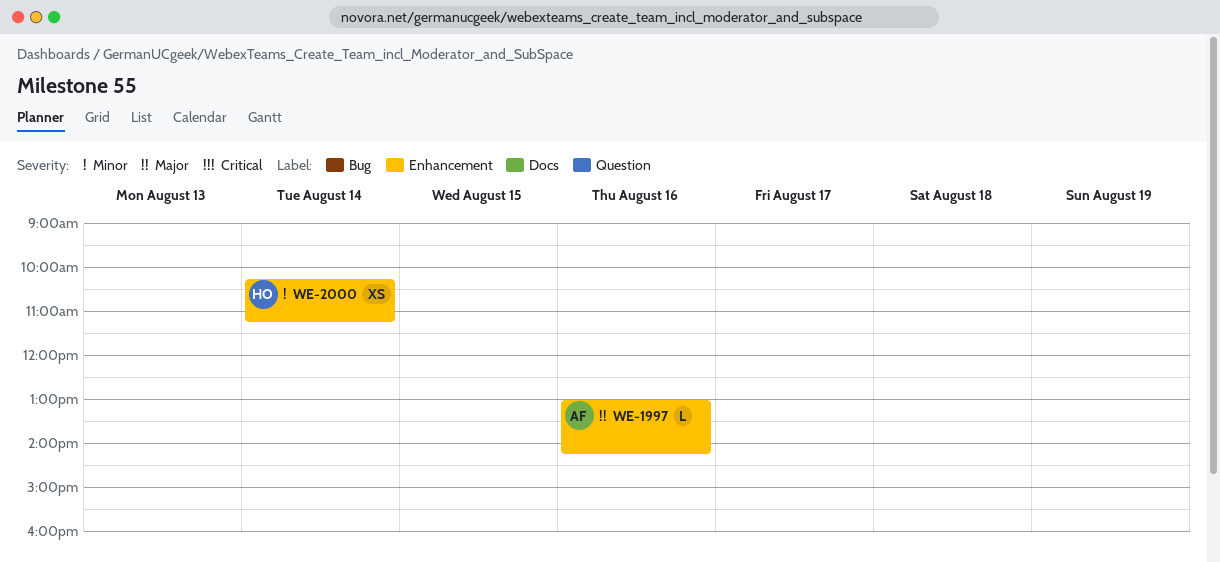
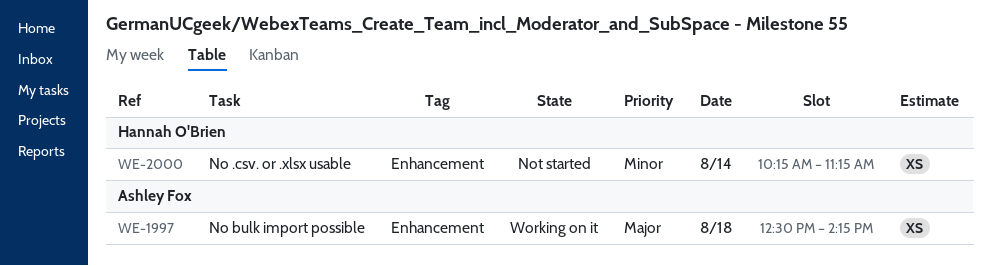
WE-1997, estimate: L -> XS
WE-1997, day: Aug 16 -> Aug 18
WE-1997, begins: 13:00 -> 12:30

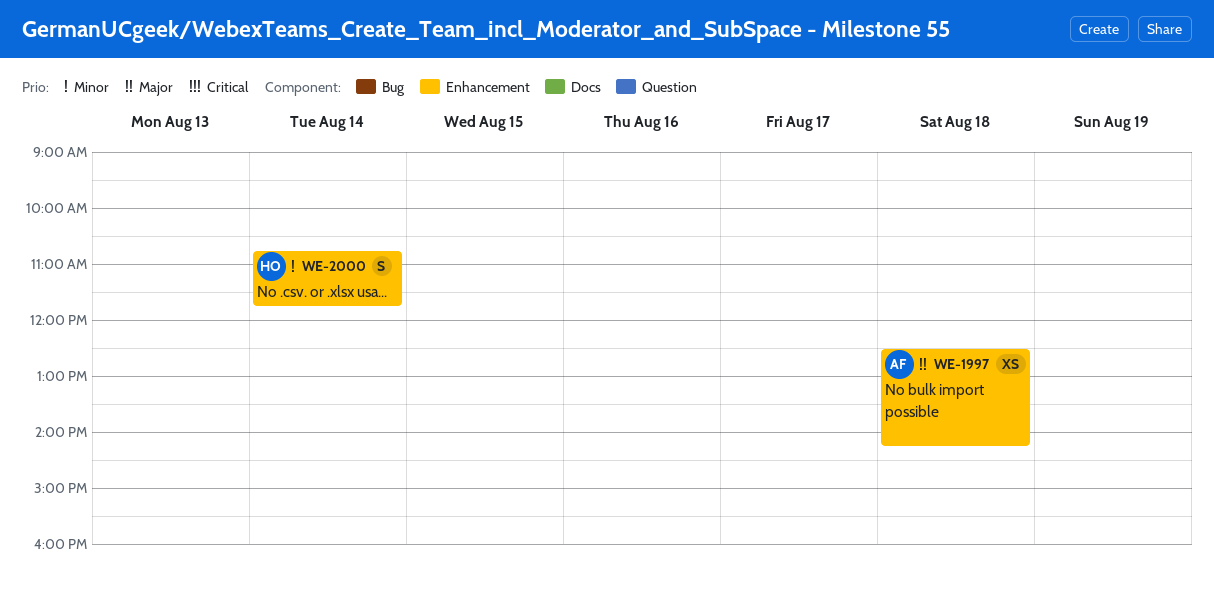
WE-2000, estimate: XS -> S
WE-2000, begins: 10:15 -> 10:45
WE-2000, ends: 11:15 -> 11:45

